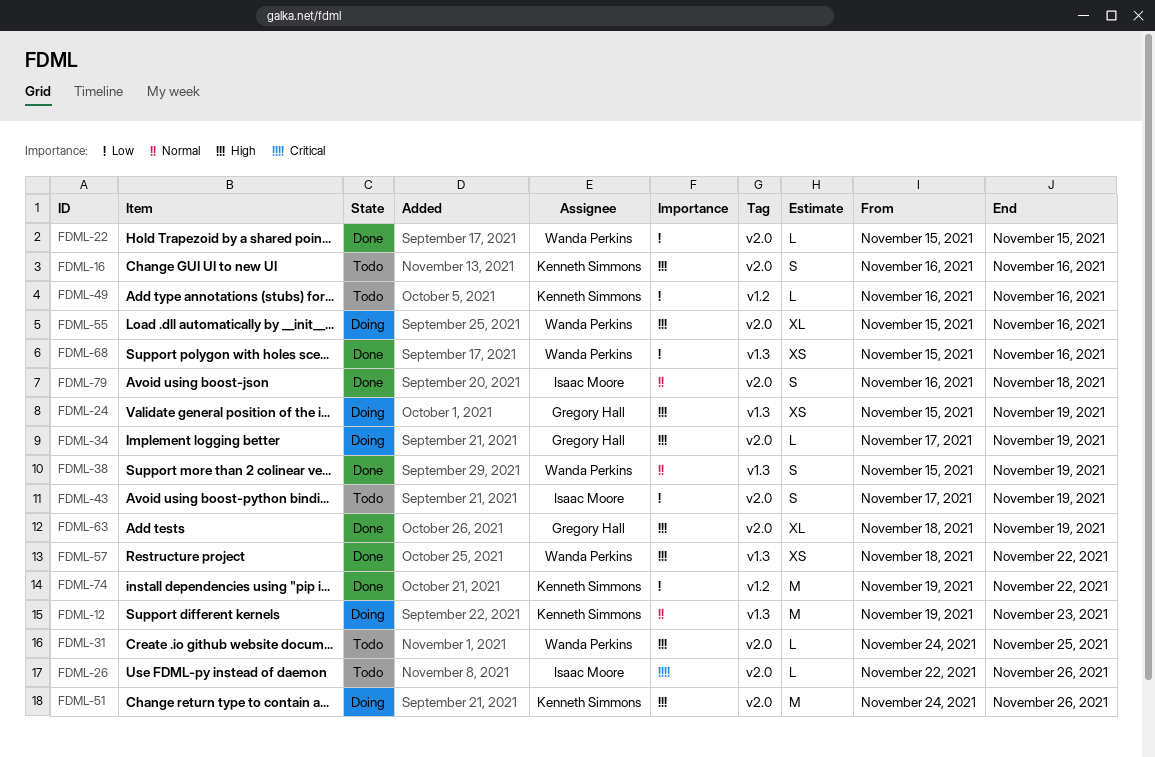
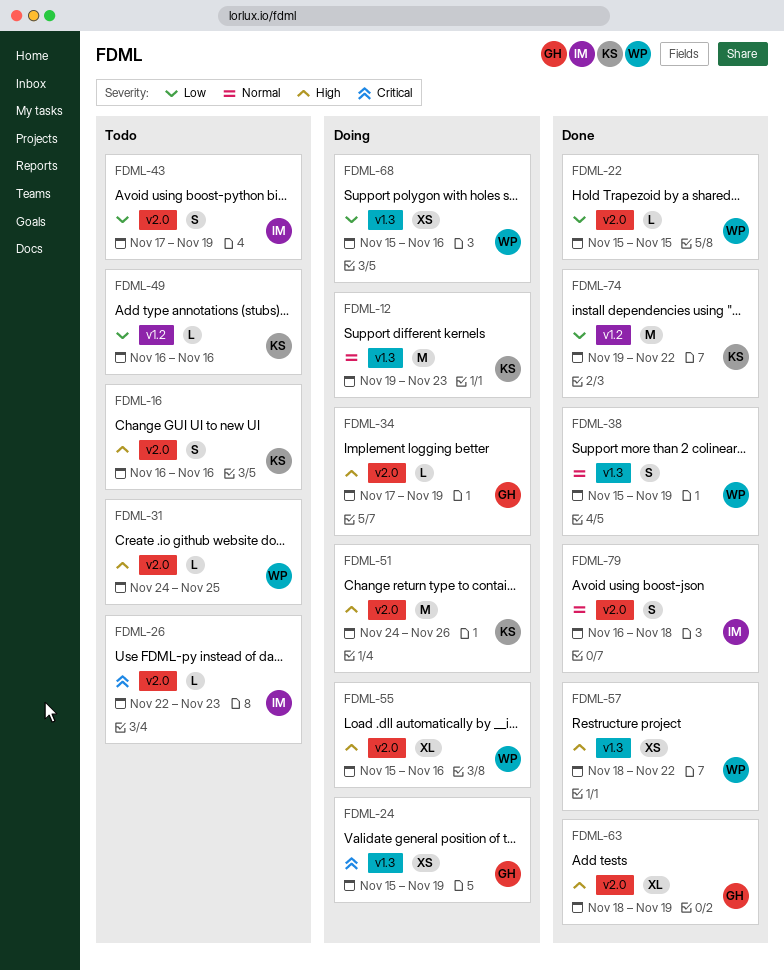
FDML-24, priority: High -> Critical
FDML-26, due: Nov 26 -> Nov 23
FDML-68, status: Done -> Doing

